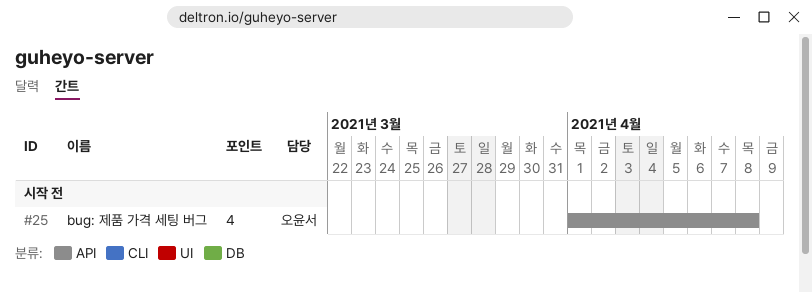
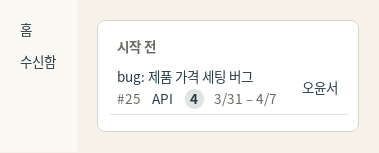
#25, start: Apr 1 -> Mar 31
#25, due: Apr 8 -> Apr 7

